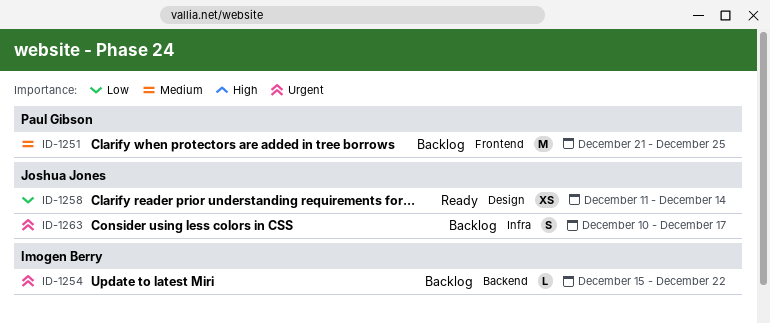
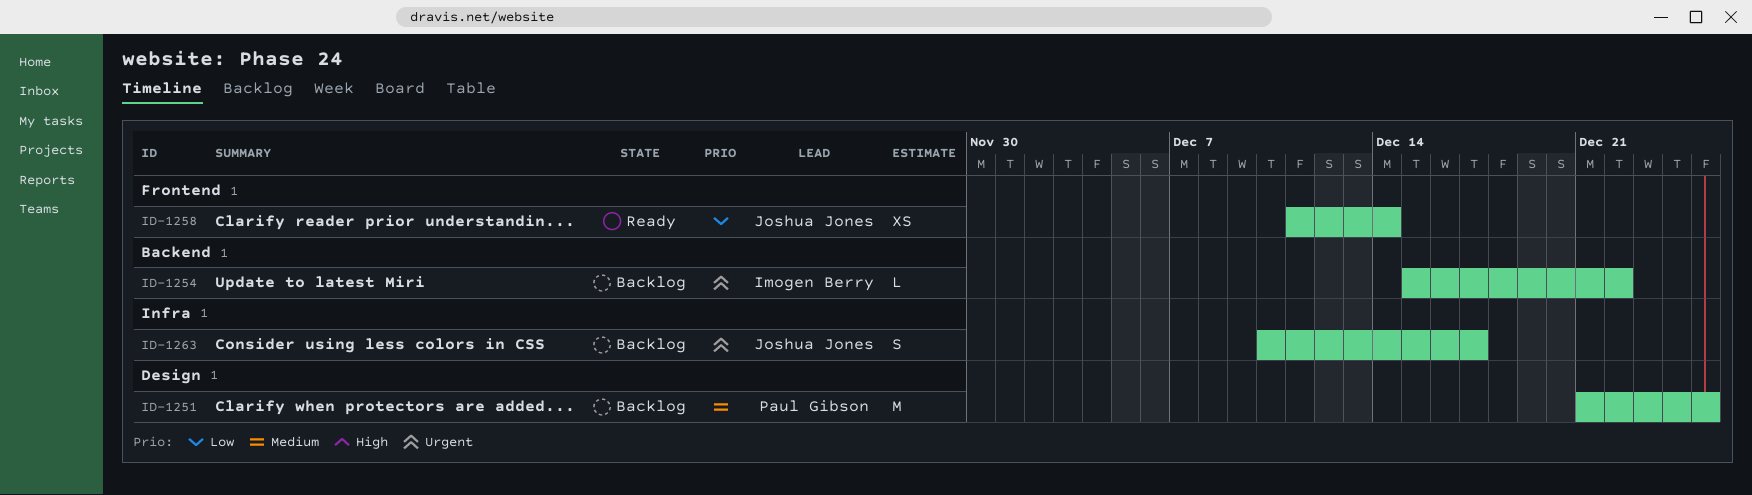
ID-1251, label: Frontend -> Design
ID-1258, label: Design -> Frontend

